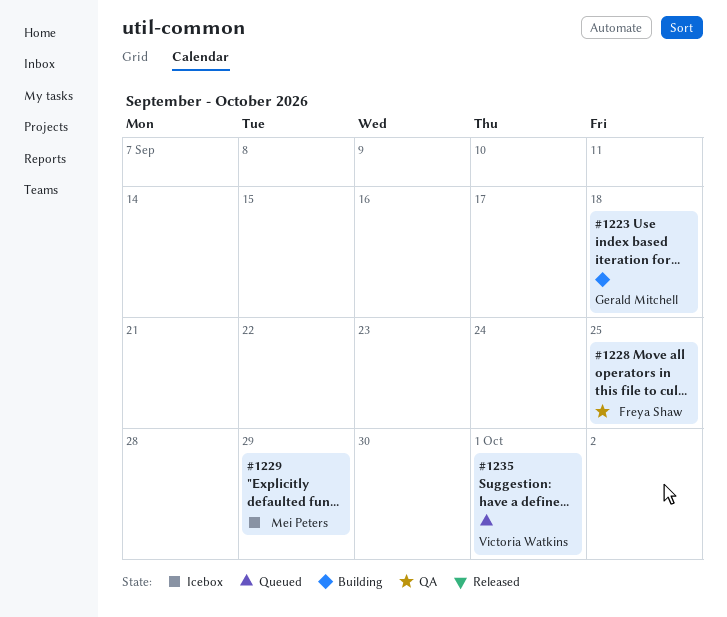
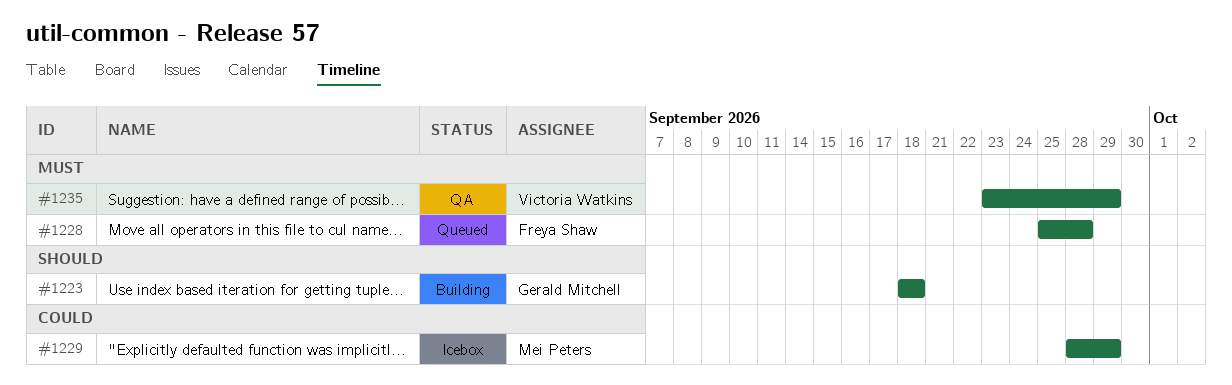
#1228, status: QA -> Queued
#1228, due: Sep 25 -> Sep 28
#1235, status: Queued -> QA
#1235, due: Oct 1 -> Sep 29

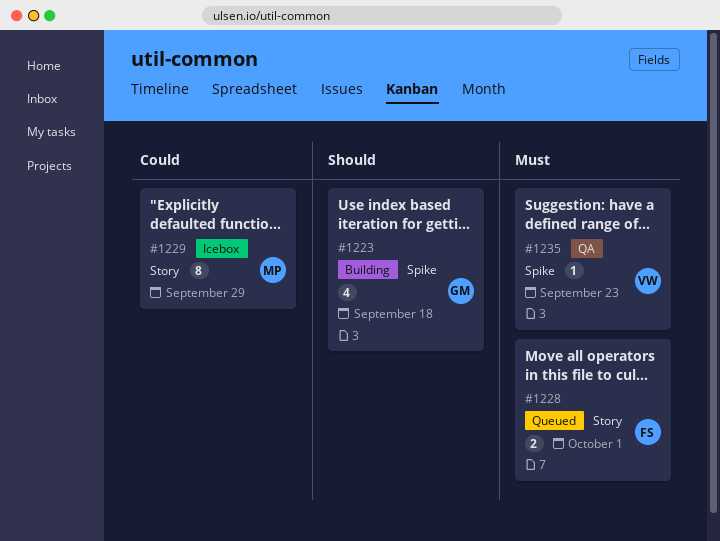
#1228, due: Sep 28 -> Oct 1
#1235, due: Sep 29 -> Sep 23

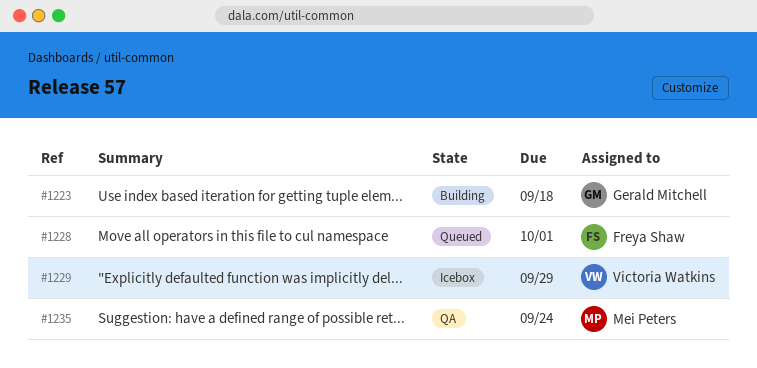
#1229, owner: Mei Peters -> Victoria Watkins
#1235, owner: Victoria Watkins -> Mei Peters
#1235, due: Sep 23 -> Sep 24

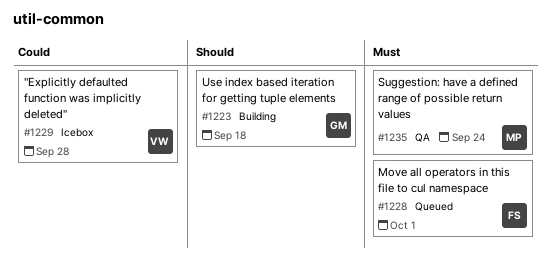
#1229, due: Sep 29 -> Sep 28

